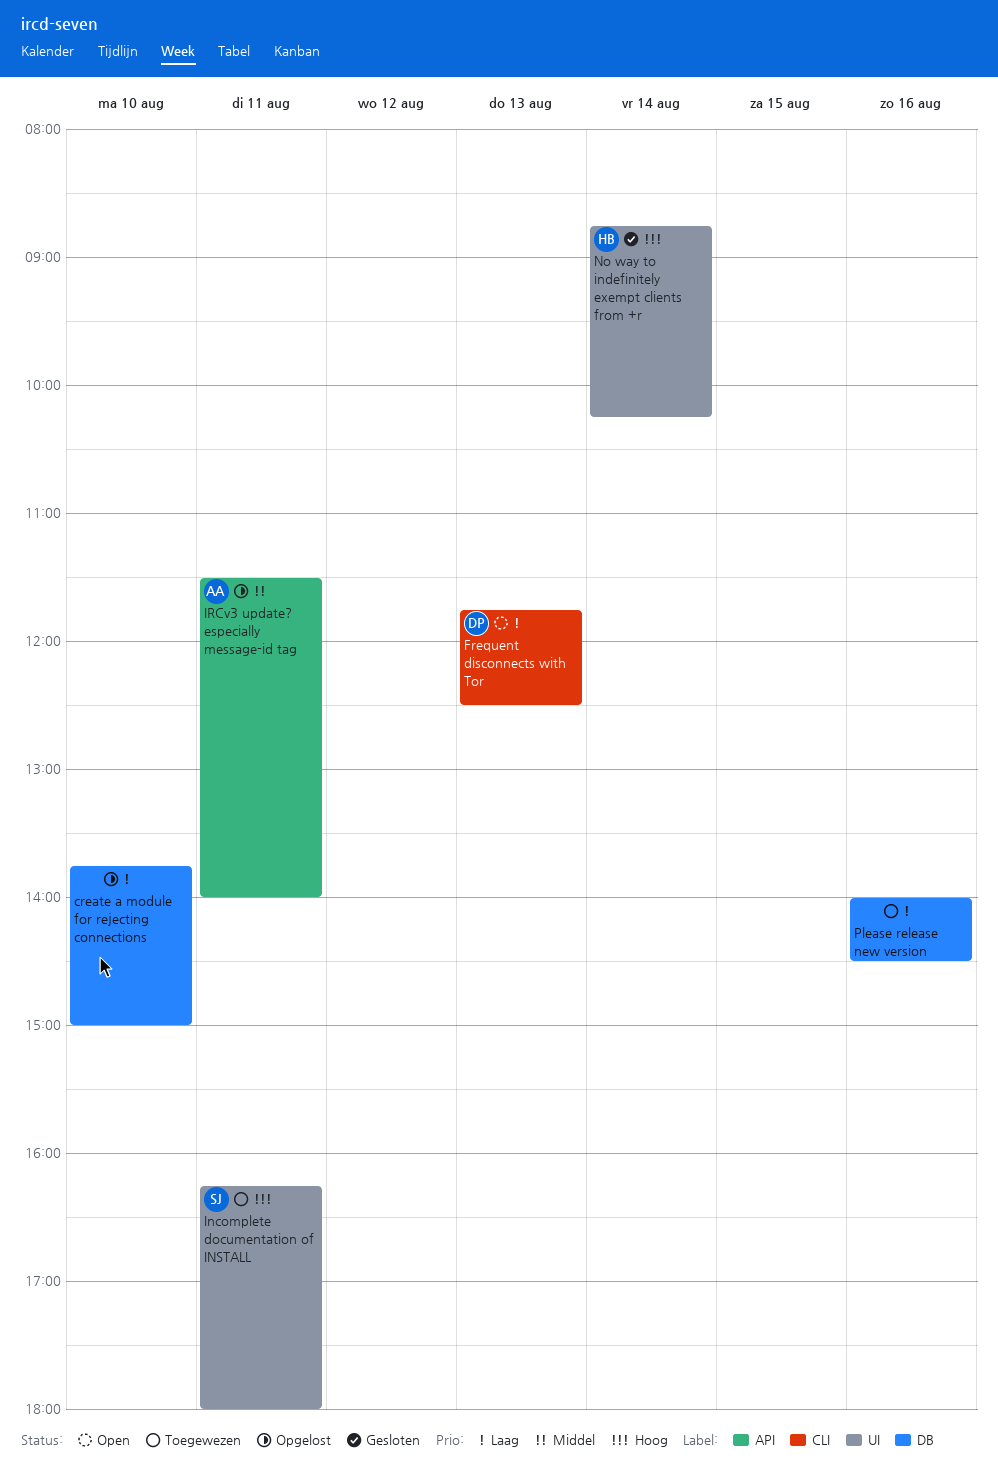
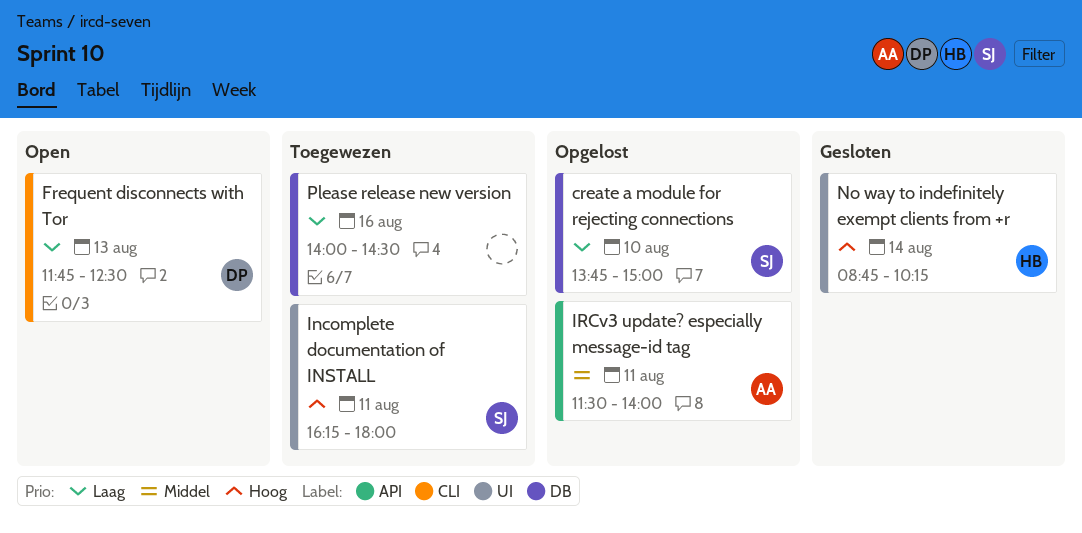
create a module for rejecting connections, owner: none -> SJ

